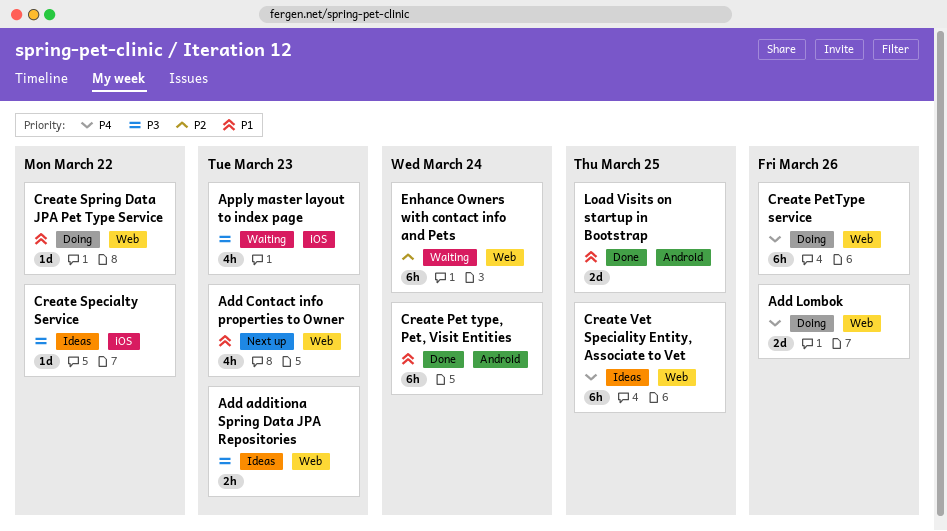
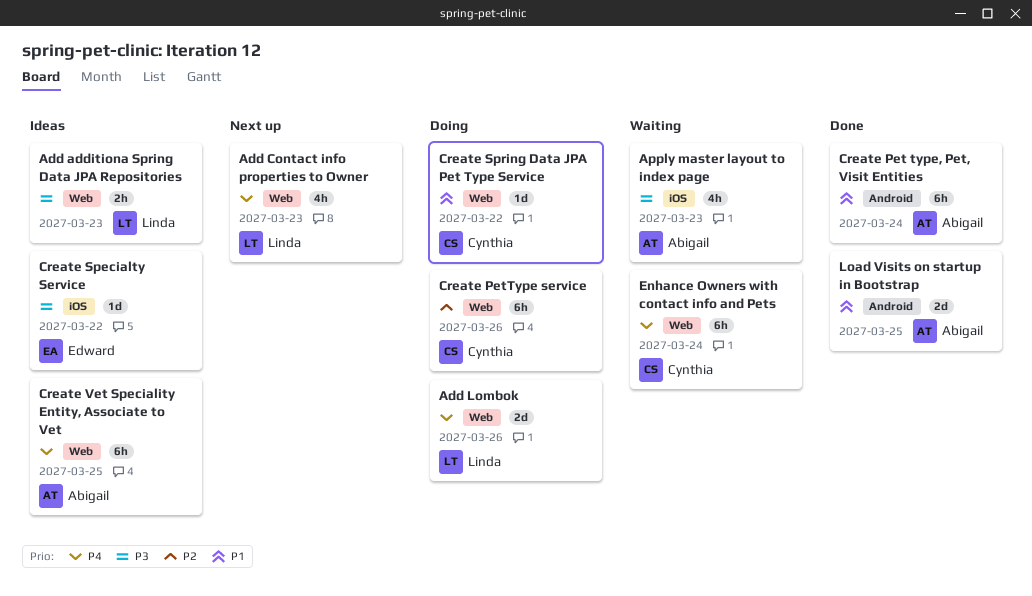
Add Contact info properties to Owner, priority: P1 -> P4
Create PetType service, priority: P4 -> P2
Enhance Owners with contact info and Pets, priority: P2 -> P4

